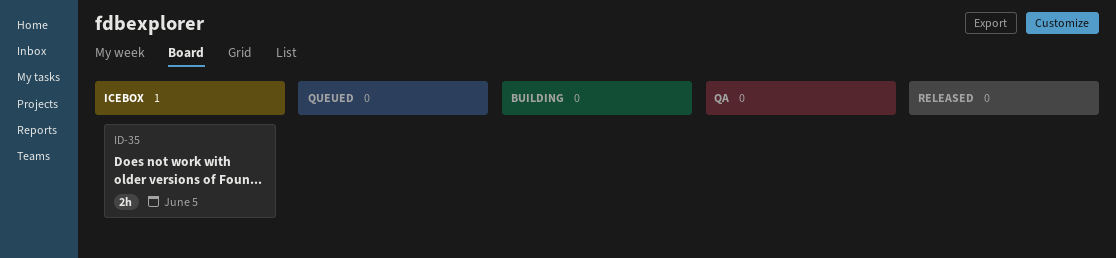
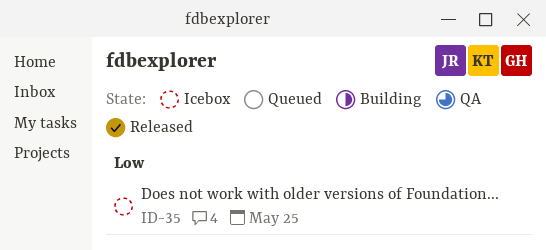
ID-35, due: Jun 5 -> May 25

